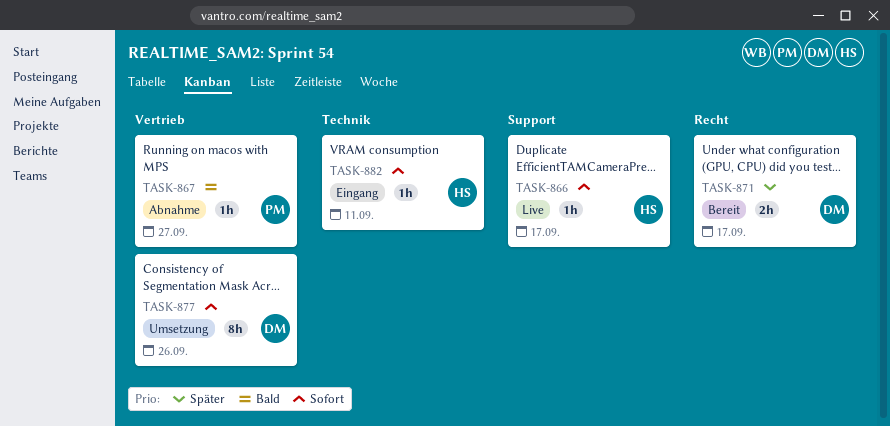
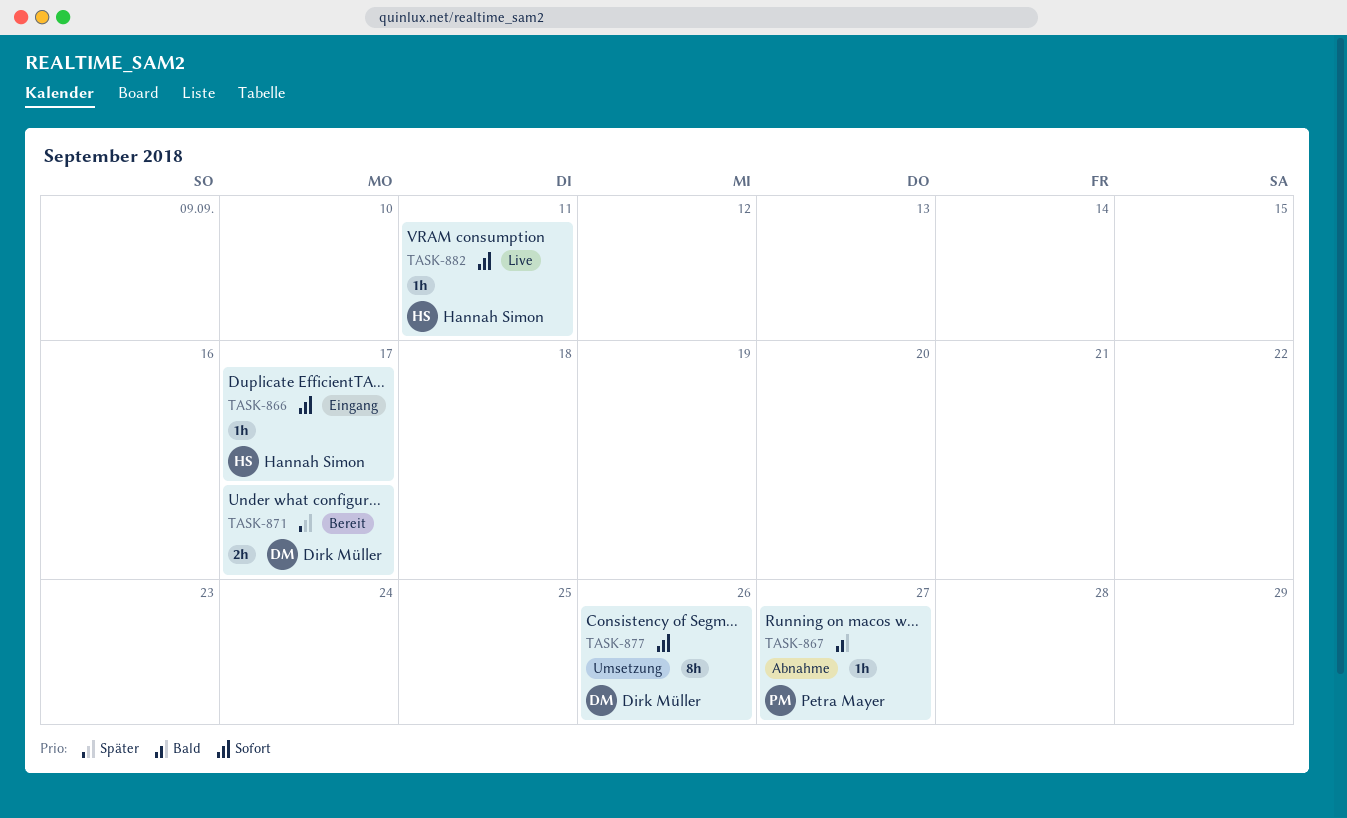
TASK-866, status: Live -> Eingang
TASK-882, status: Eingang -> Live

